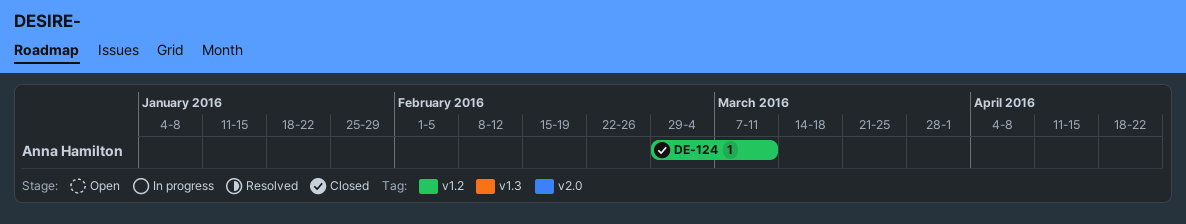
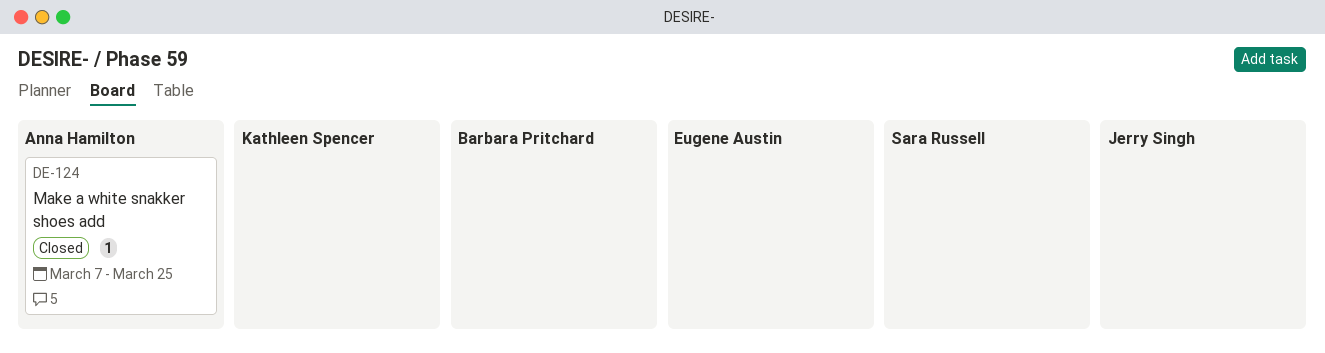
DE-124, start: Feb 29 -> Mar 7
DE-124, due: Mar 11 -> Mar 25

